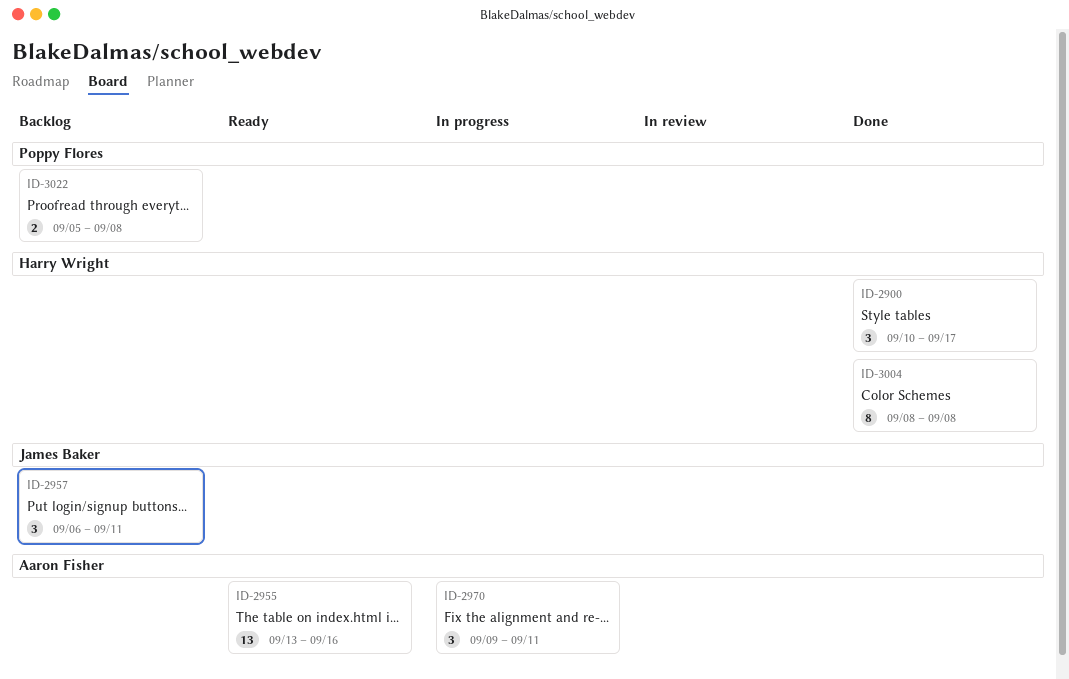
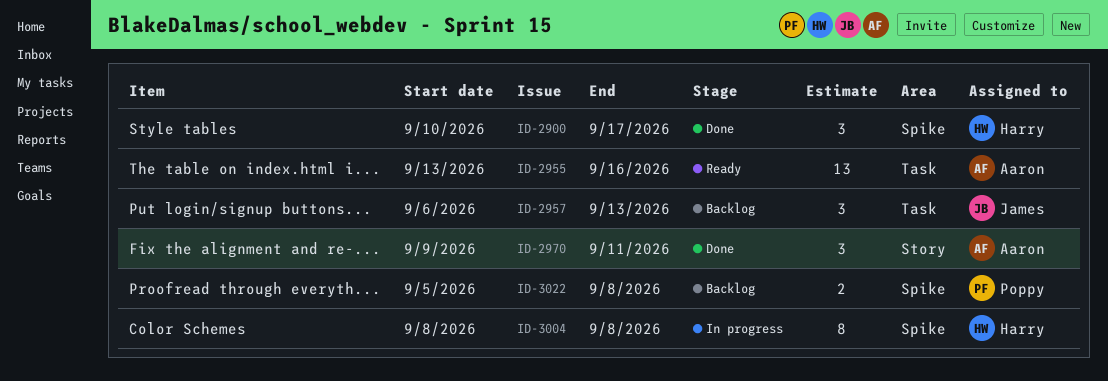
ID-2957, due: Sep 11 -> Sep 13
ID-2970, status: In progress -> Done
ID-3004, status: Done -> In progress

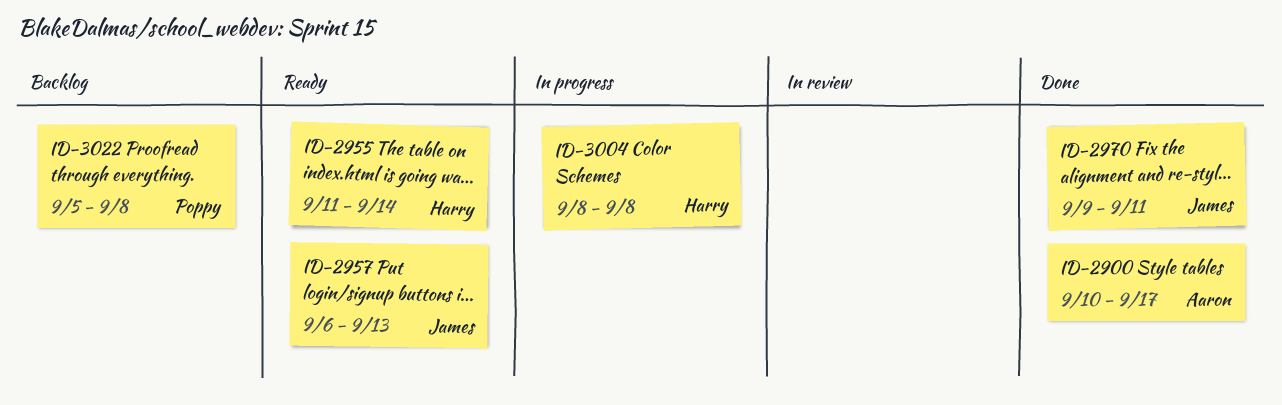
ID-2900, owner: Harry -> Aaron
ID-2955, owner: Aaron -> Harry
ID-2955, start: Sep 13 -> Sep 11
ID-2955, due: Sep 16 -> Sep 14
ID-2957, status: Backlog -> Ready
ID-2970, owner: Aaron -> James

